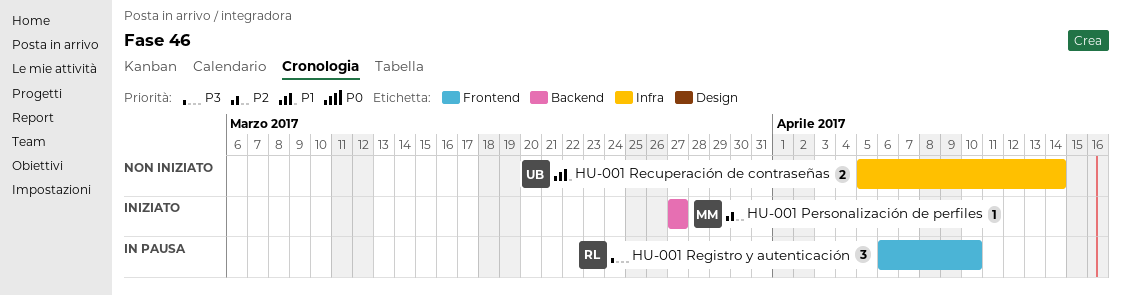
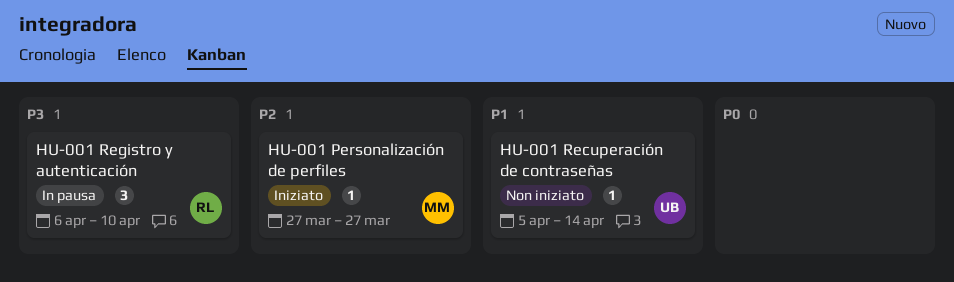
HU-001 Recuperación de contraseñas, estimate: 2 -> 1

